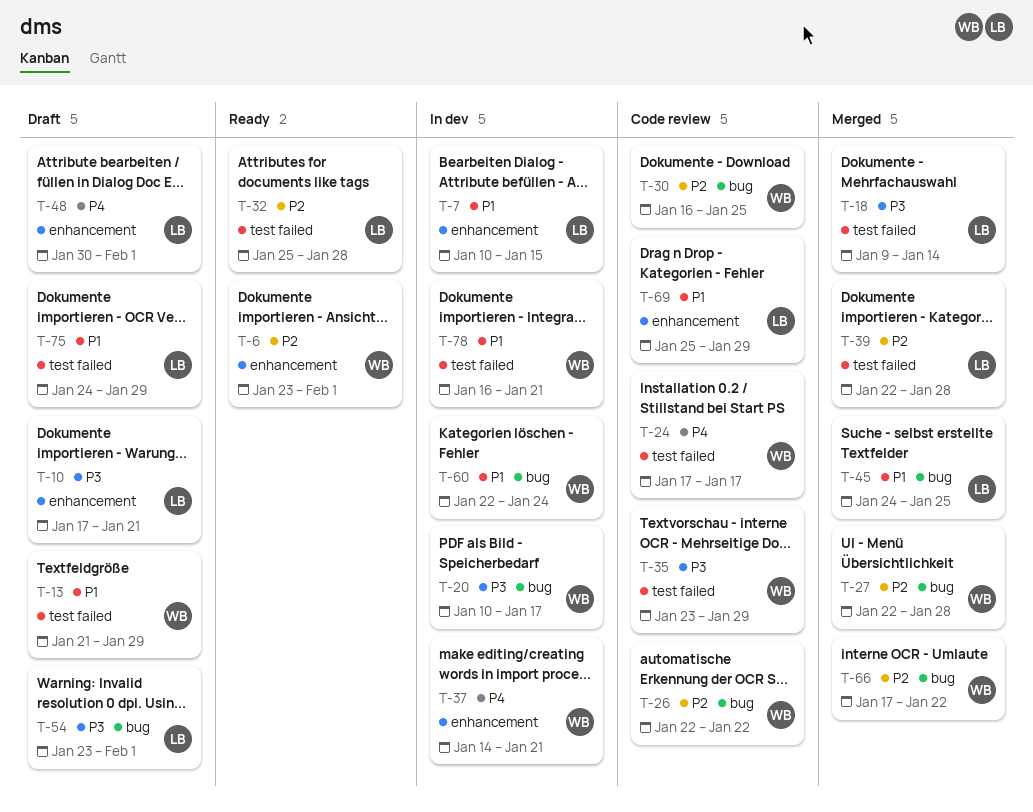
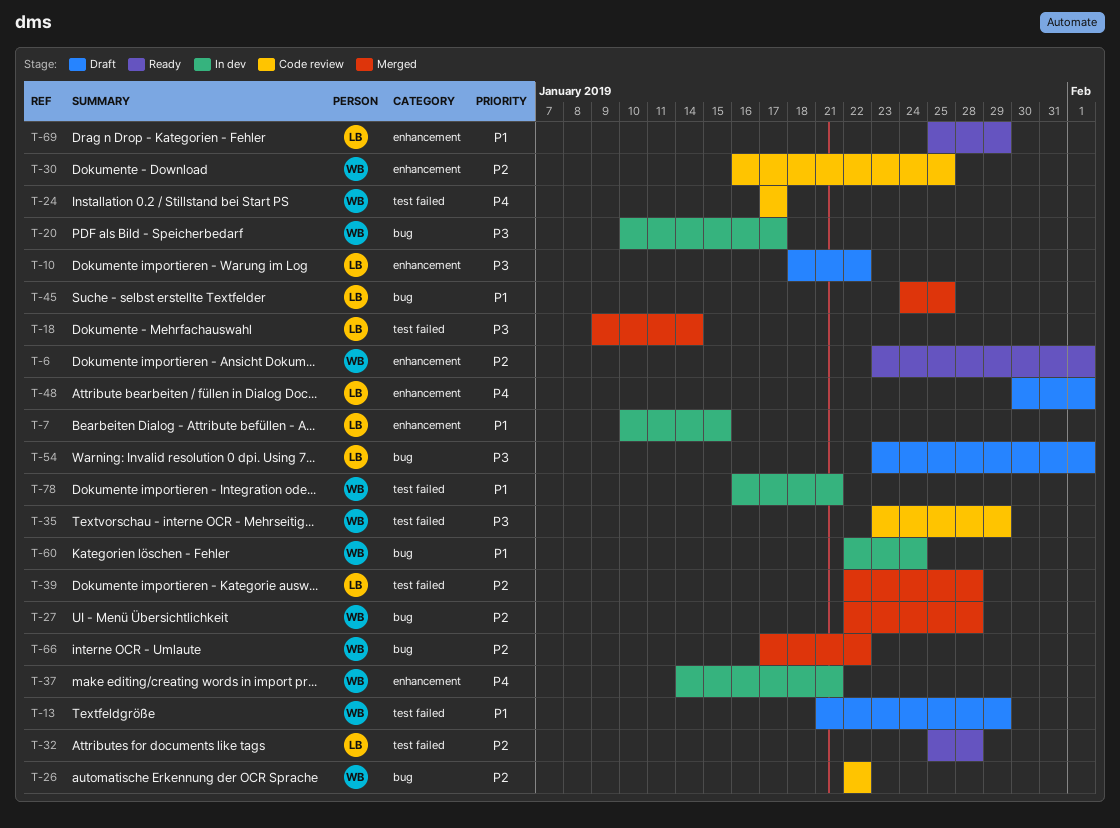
T-10, start: Jan 17 -> Jan 18
T-10, due: Jan 21 -> Jan 22
T-30, label: bug -> enhancement
T-69, status: Code review -> Ready
T-75: present -> none

